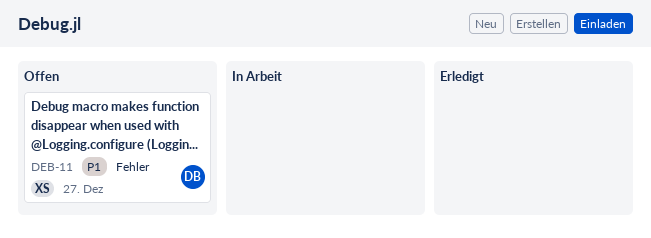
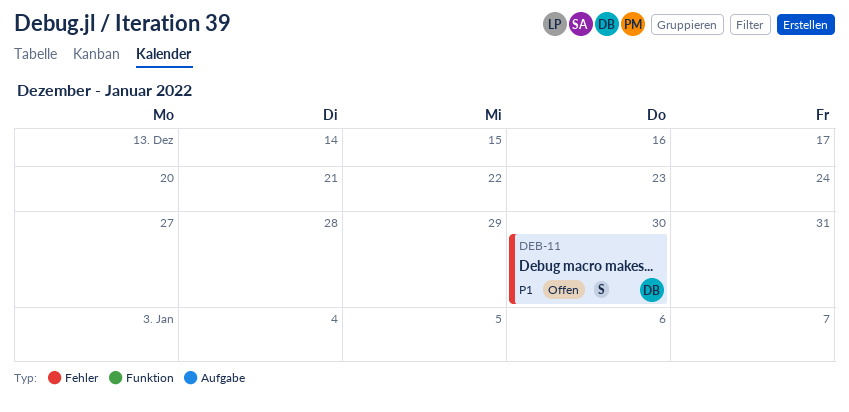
DEB-11, estimate: XS -> S
DEB-11, due: Dec 27 -> Dec 30

